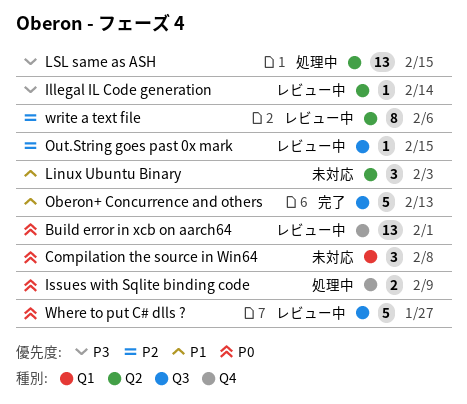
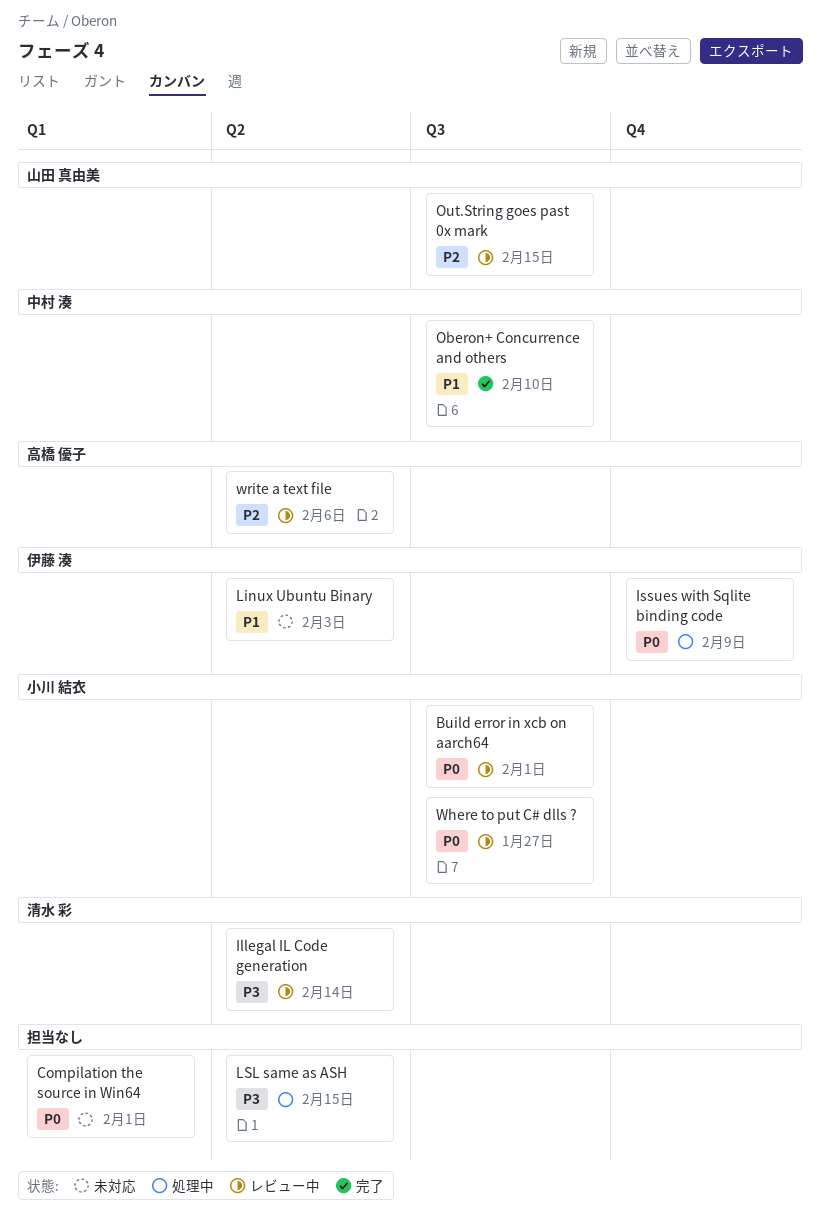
Build error in xcb on aarch64, label: Q4 -> Q3
Compilation the source in Win64, due: Feb 8 -> Feb 1
Oberon+ Concurrence and others, due: Feb 13 -> Feb 10

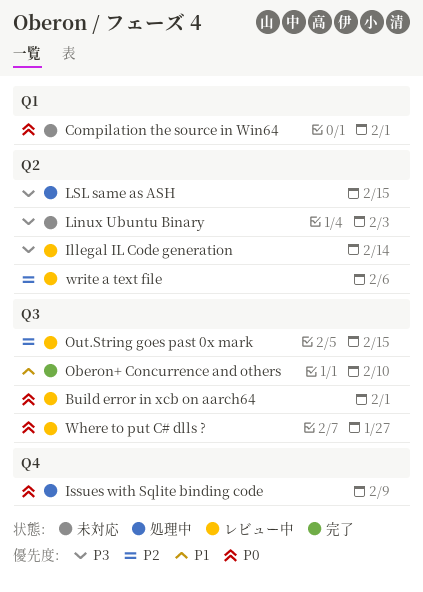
Linux Ubuntu Binary, priority: P1 -> P3

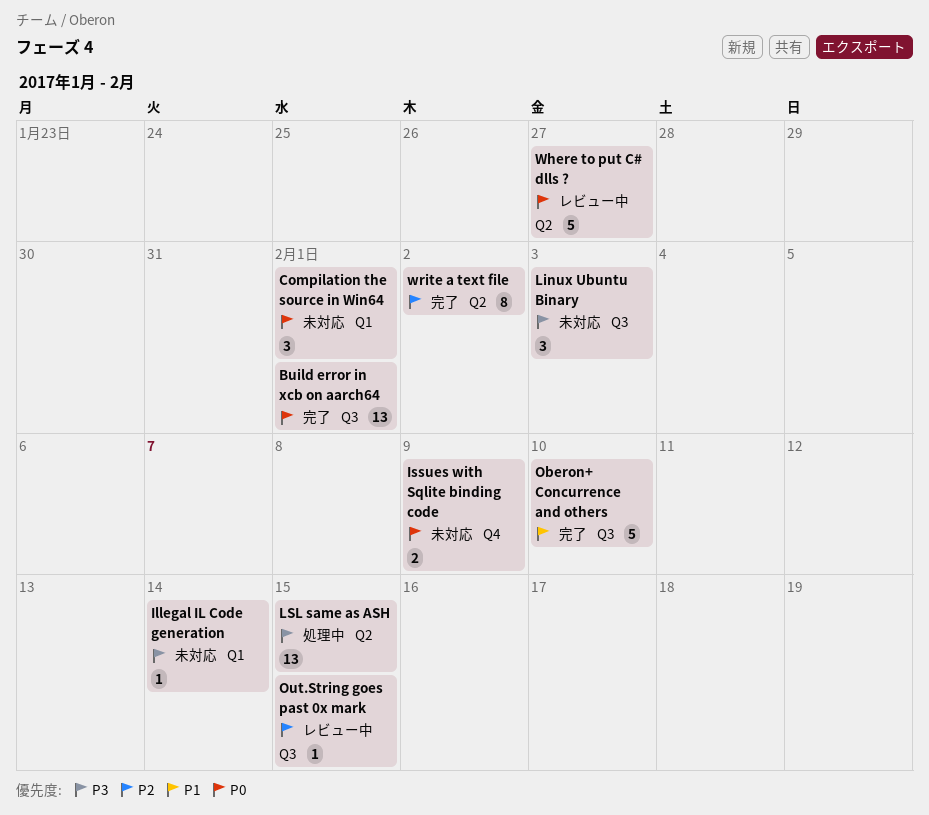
Build error in xcb on aarch64, status: レビュー中 -> 完了
Illegal IL Code generation, status: レビュー中 -> 未対応
Illegal IL Code generation, label: Q2 -> Q1
Issues with Sqlite binding code, status: 処理中 -> 未対応
Linux Ubuntu Binary, label: Q2 -> Q3
Where to put C# dlls ?, label: Q3 -> Q2
write a text file, status: レビュー中 -> 完了
write a text file, due: Feb 6 -> Feb 2

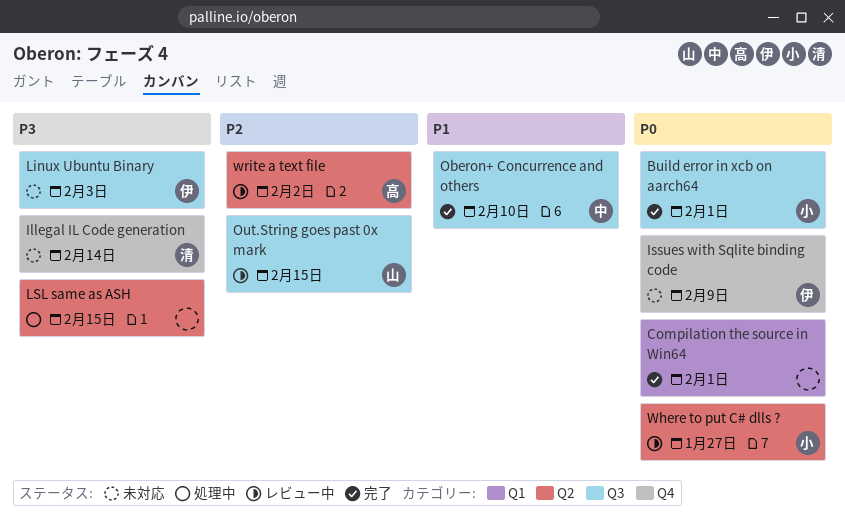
Compilation the source in Win64, status: 未対応 -> 完了
Illegal IL Code generation, label: Q1 -> Q4
write a text file, status: 完了 -> レビュー中

